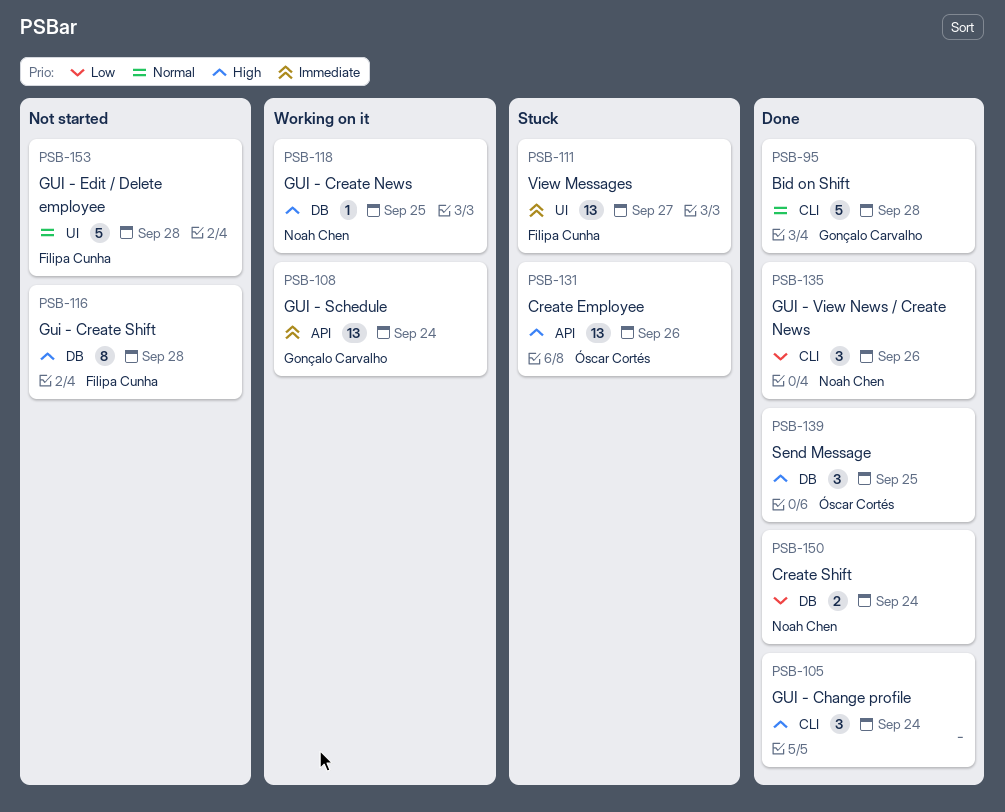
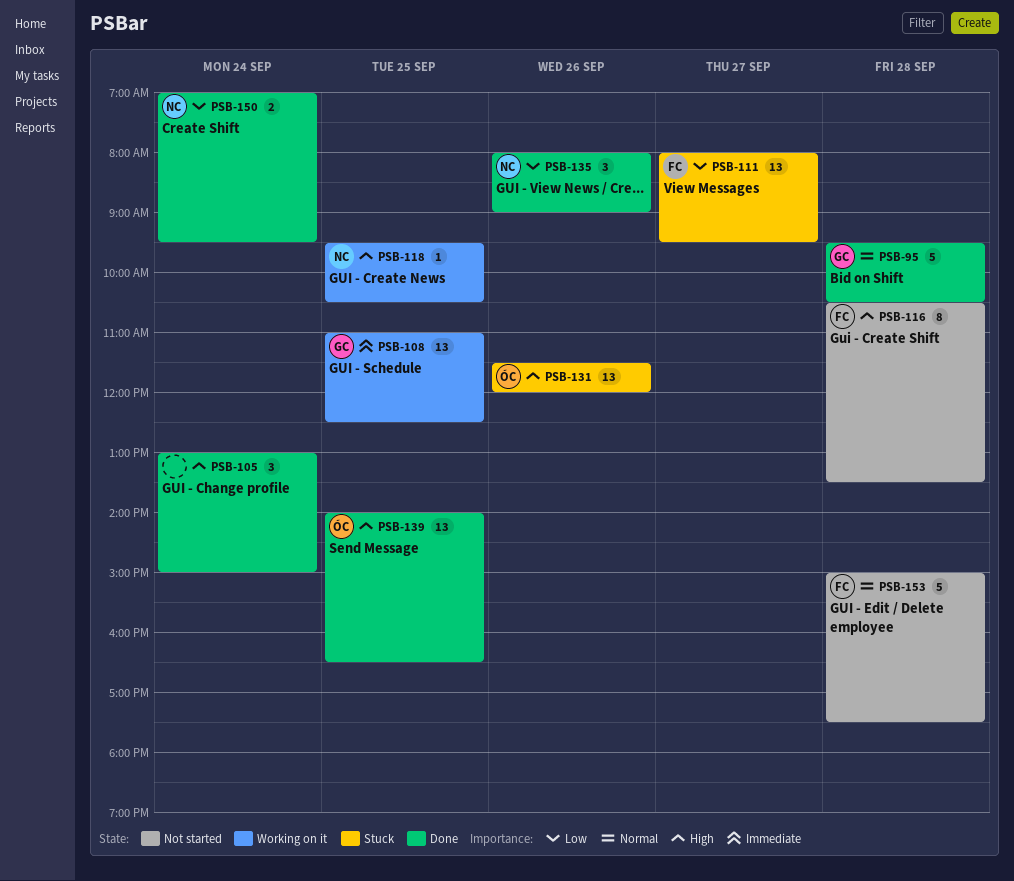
PSB-108, day: Sep 24 -> Sep 25
PSB-111, priority: Immediate -> Low
PSB-139, estimate: 3 -> 13

